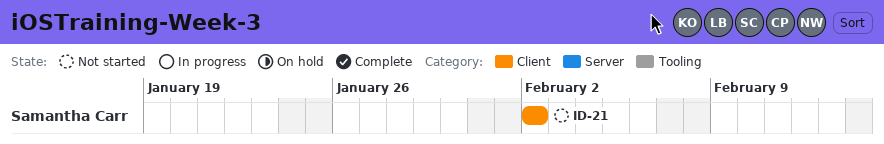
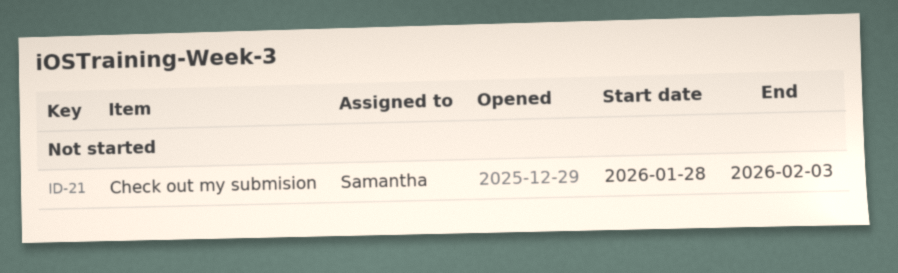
ID-21, start: Feb 2 -> Jan 28
ID-21, due: Feb 2 -> Feb 3

